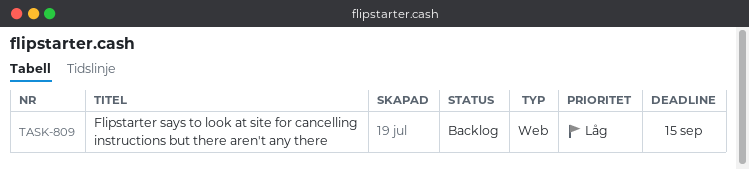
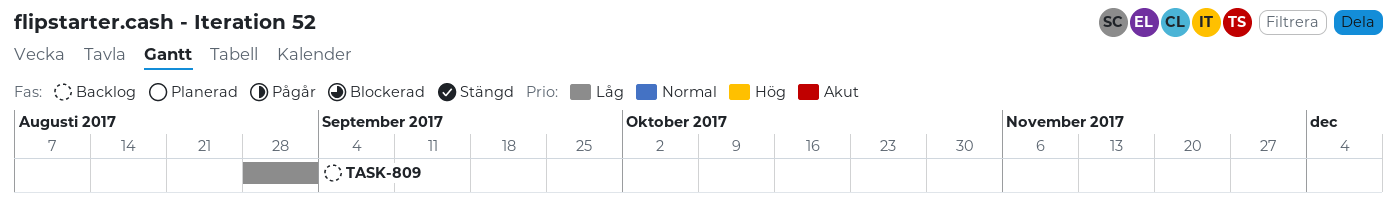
TASK-809, due: Sep 15 -> Sep 1

